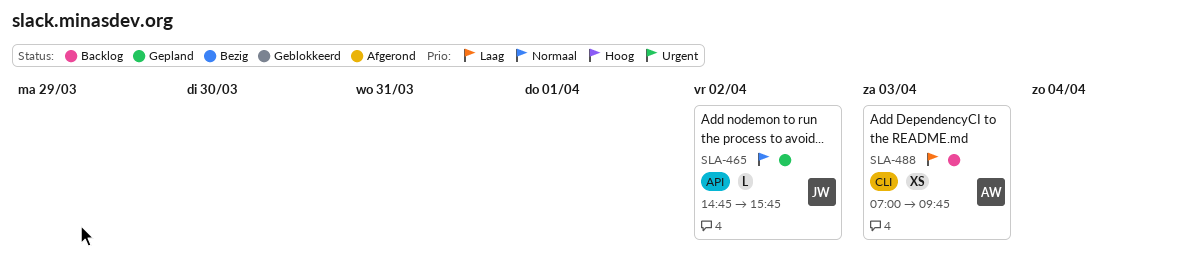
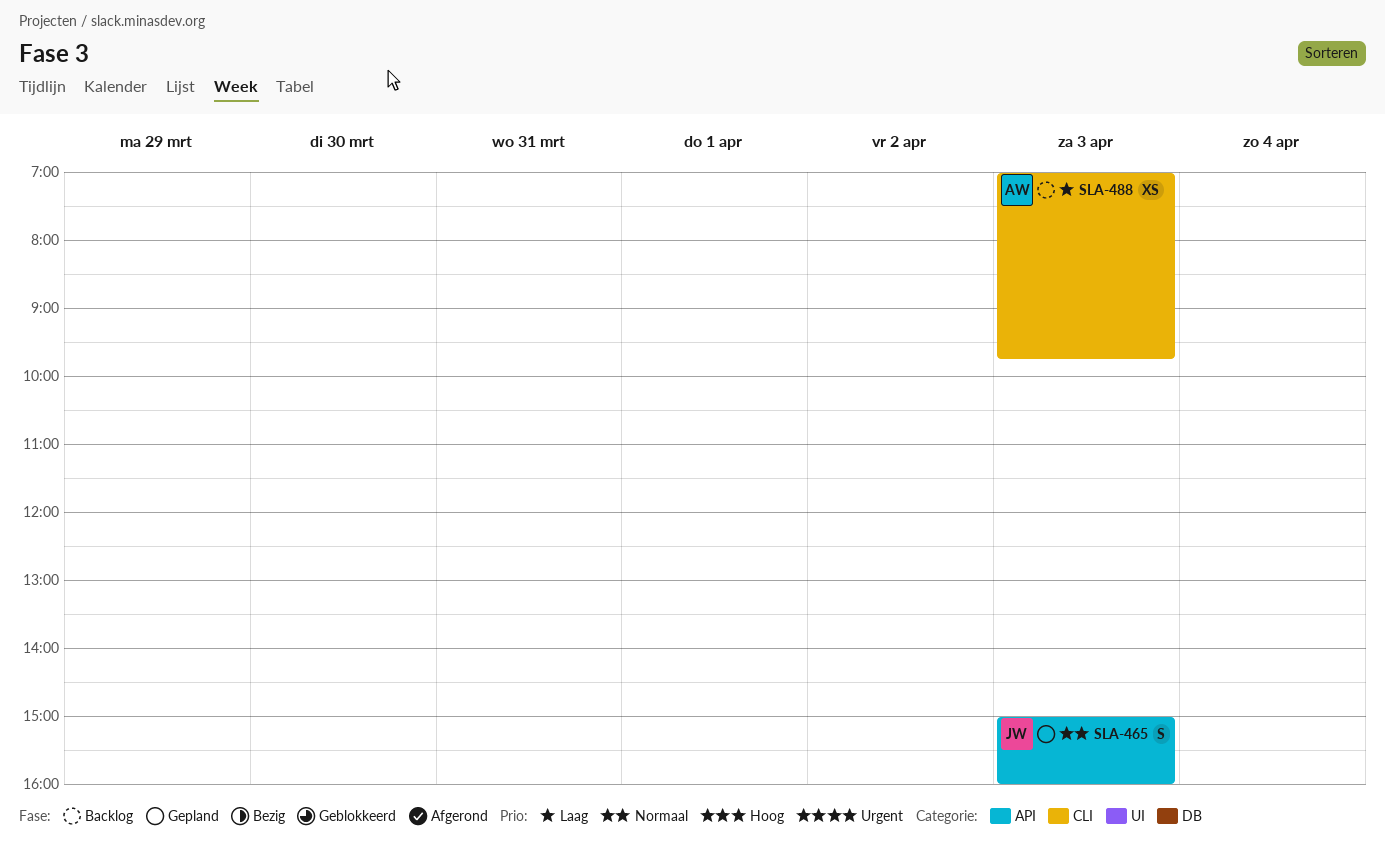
SLA-465, estimate: L -> S
SLA-465, day: Apr 2 -> Apr 3
SLA-465, begins: 14:45 -> 15:00
SLA-465, ends: 15:45 -> 16:00

